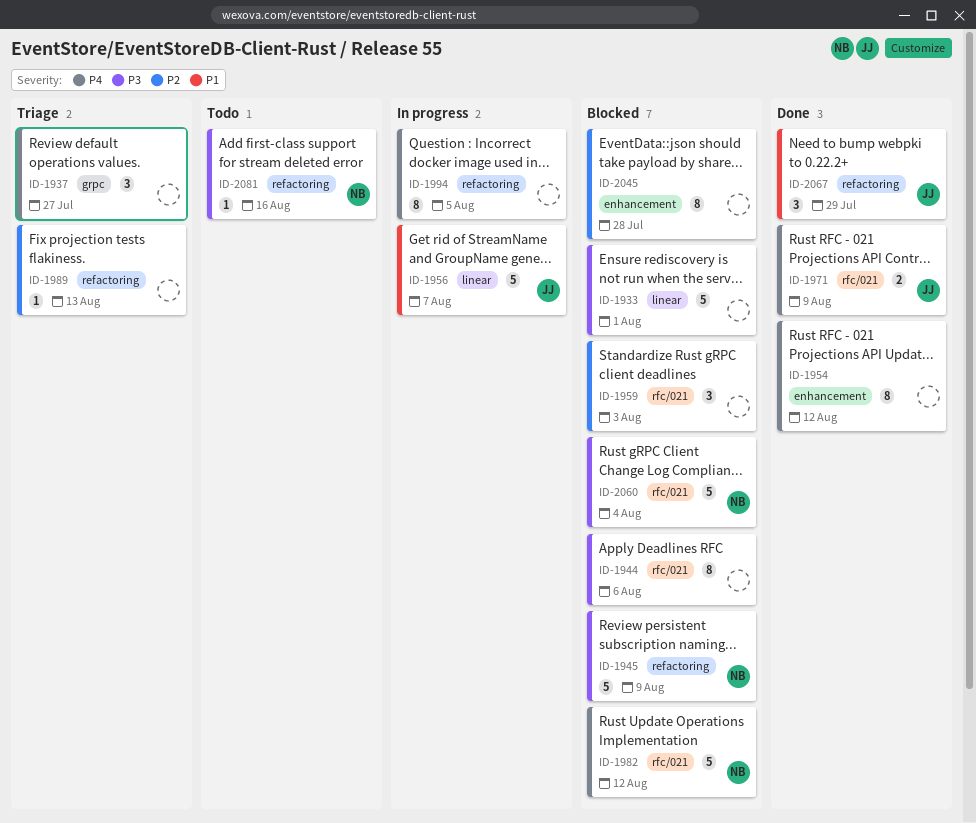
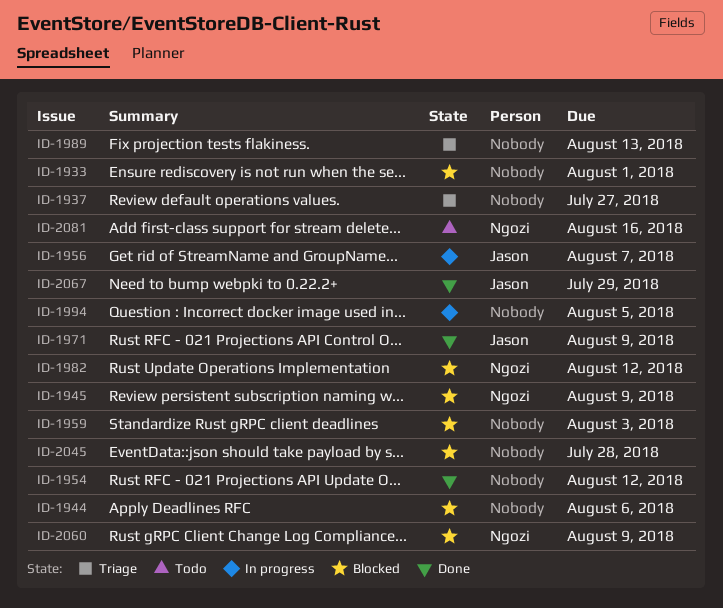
ID-2060, due: Aug 4 -> Aug 9

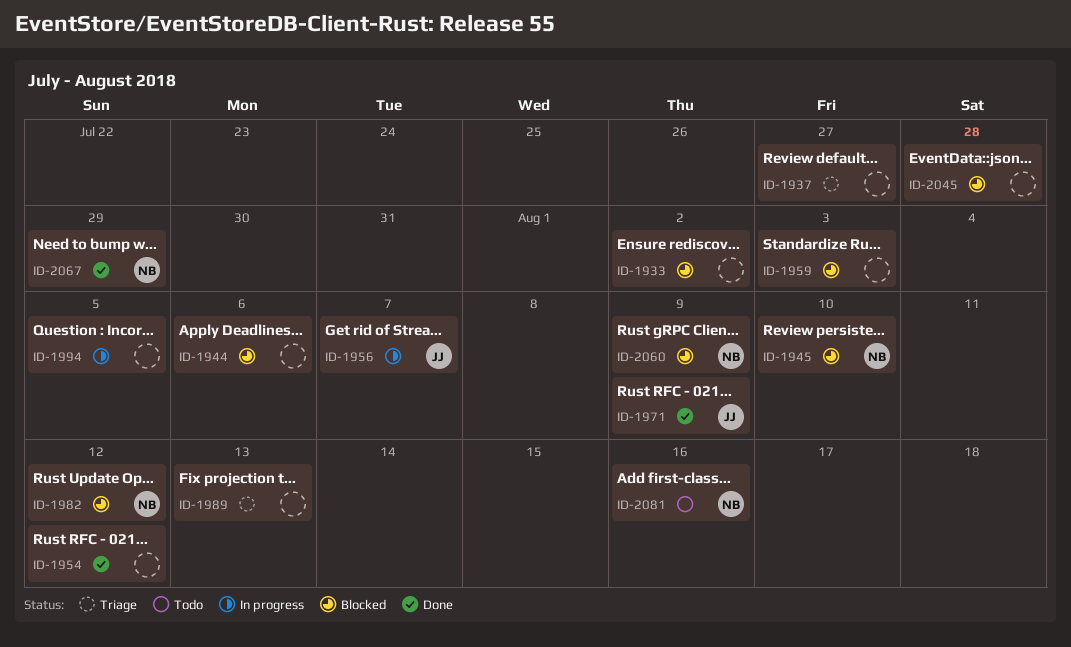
ID-1933, due: Aug 1 -> Aug 2
ID-1945, due: Aug 9 -> Aug 10
ID-2067, owner: Jason -> Ngozi

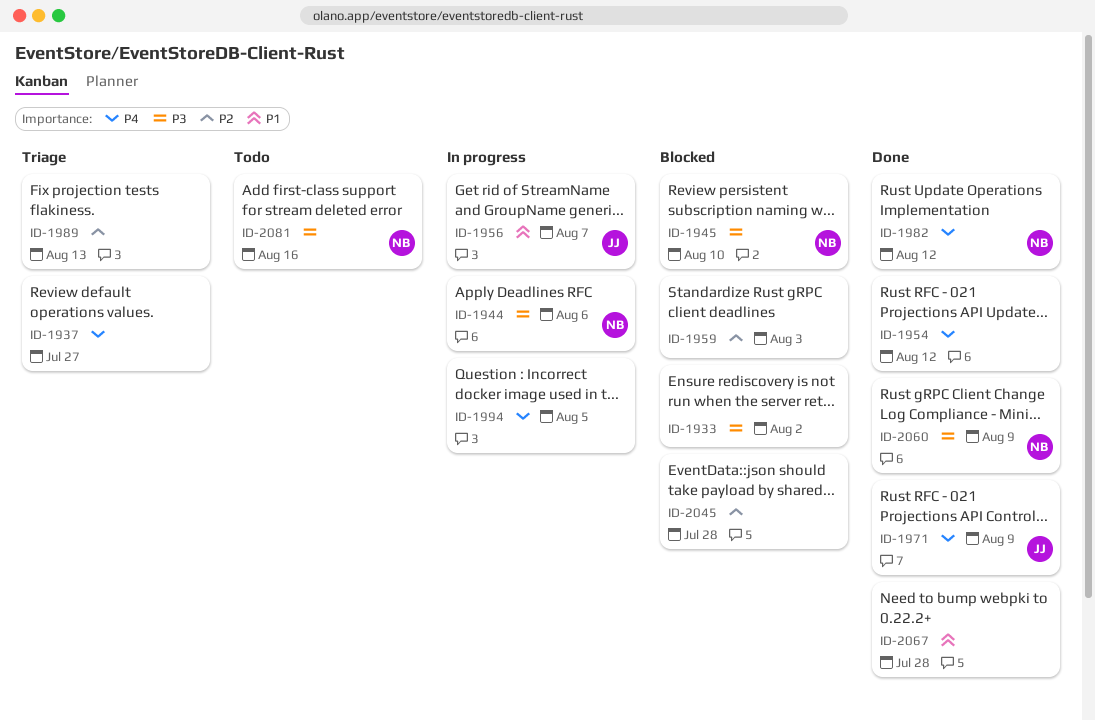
ID-1944, status: Blocked -> In progress
ID-1944, owner: none -> NB
ID-1982, status: Blocked -> Done
ID-2060, status: Blocked -> Done
ID-2067, owner: NB -> none
ID-2067, due: Jul 29 -> Jul 28

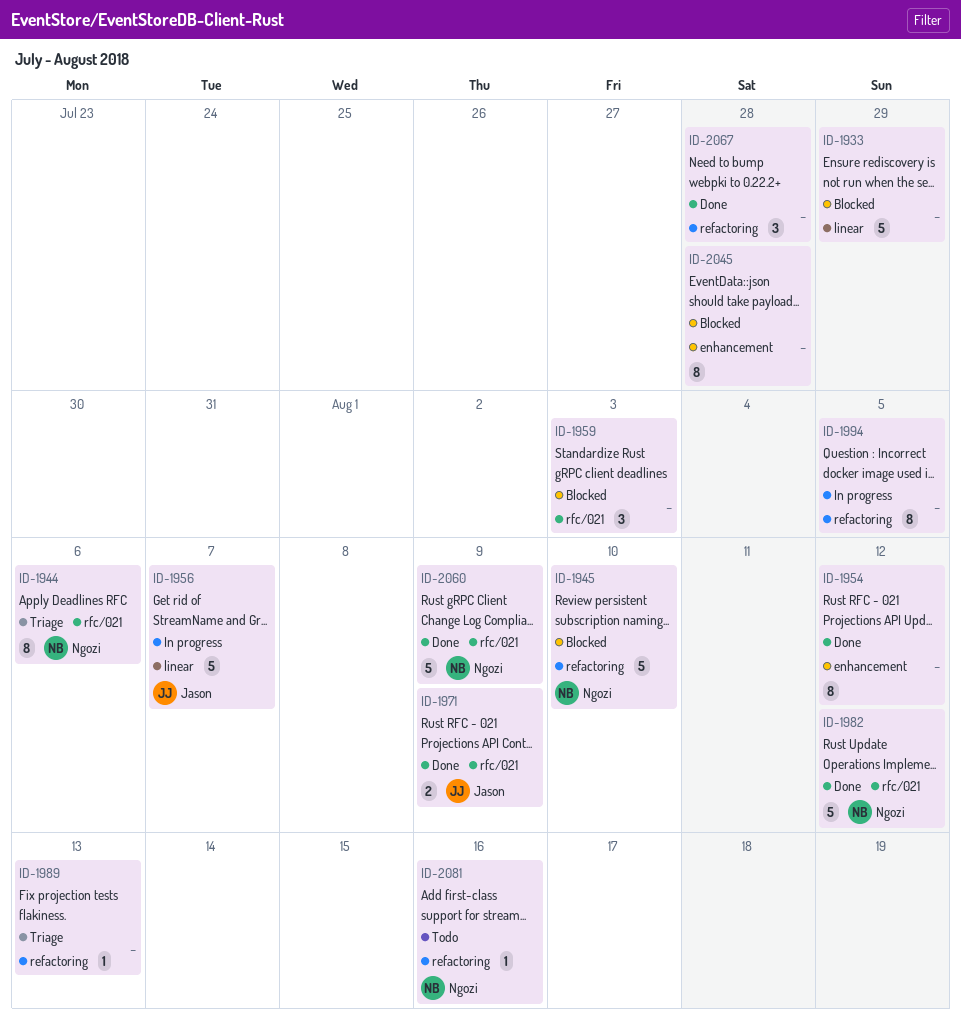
ID-1933, due: Aug 2 -> Jul 29
ID-1937: present -> none
ID-1944, status: In progress -> Triage

